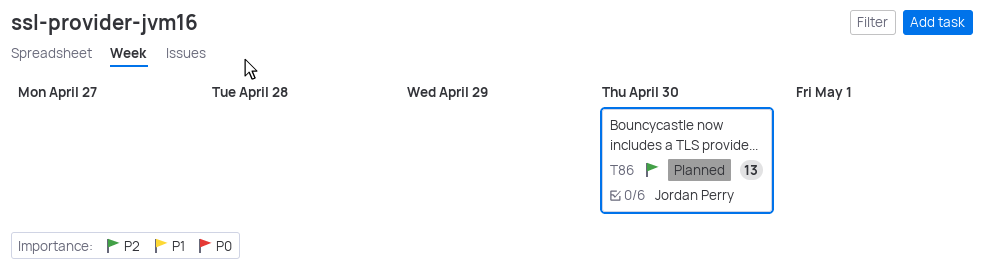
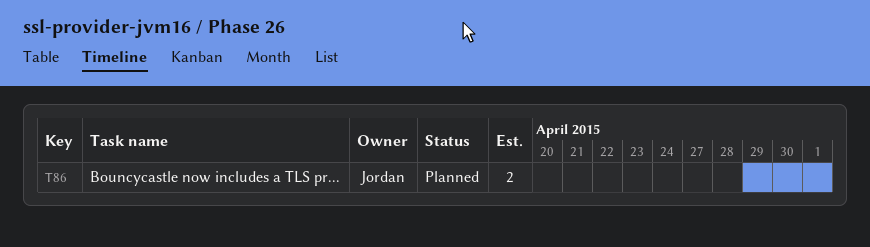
T86, estimate: 13 -> 2
T86, due: Apr 30 -> May 1

